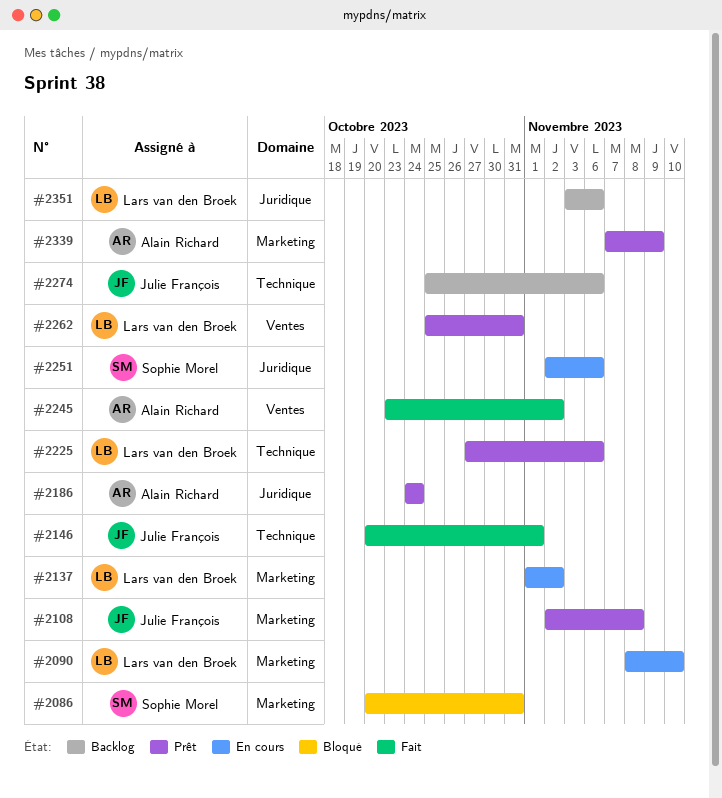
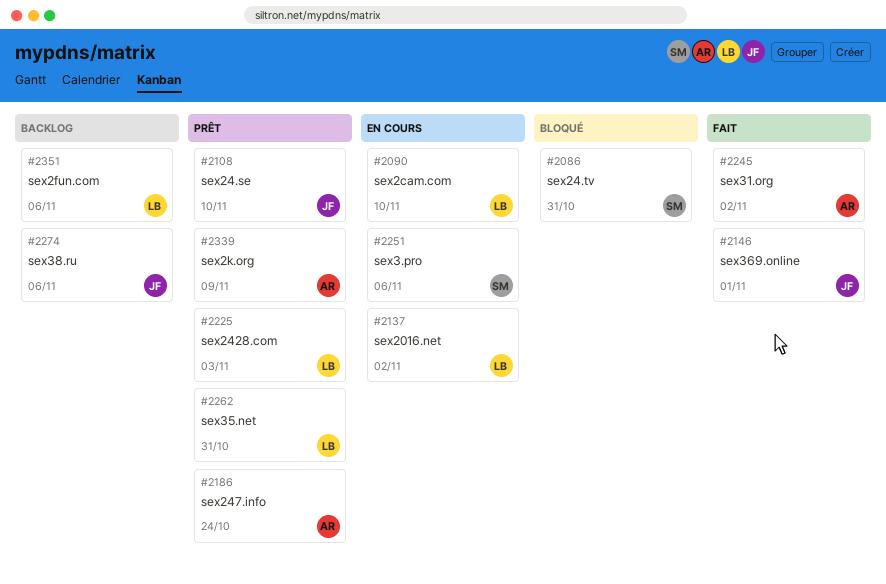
#2108, due: Nov 8 -> Nov 10
#2225, due: Nov 6 -> Nov 3

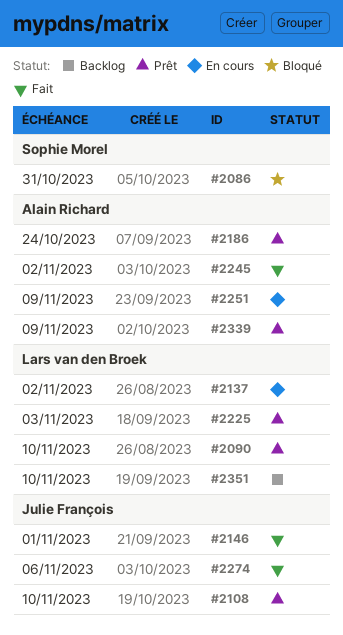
#2090, status: En cours -> Prêt
#2251, owner: Sophie Morel -> Alain Richard
#2251, due: Nov 6 -> Nov 9
#2262: present -> none
#2274, status: Backlog -> Fait
#2351, due: Nov 6 -> Nov 10

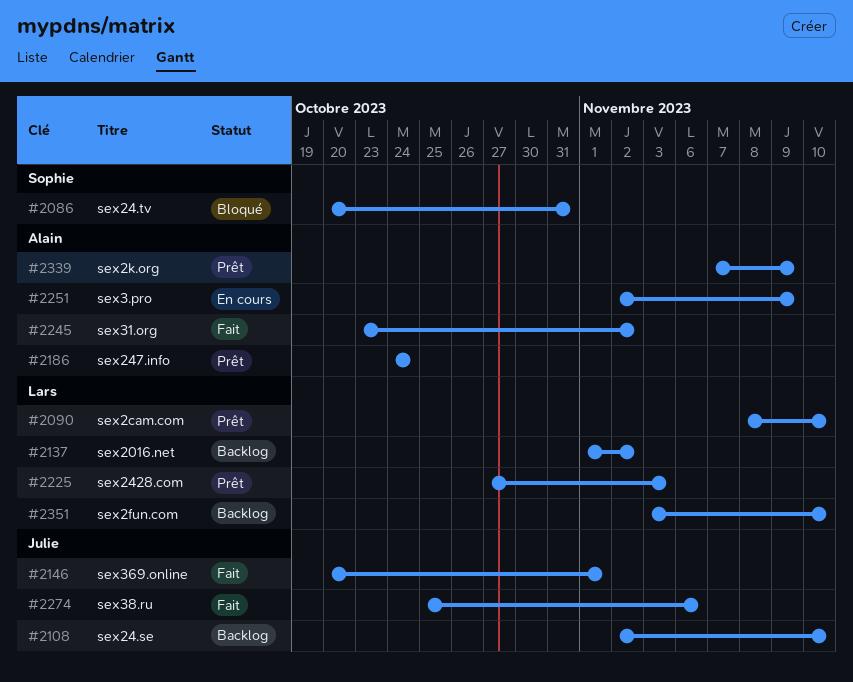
#2108, status: Prêt -> Backlog
#2137, status: En cours -> Backlog

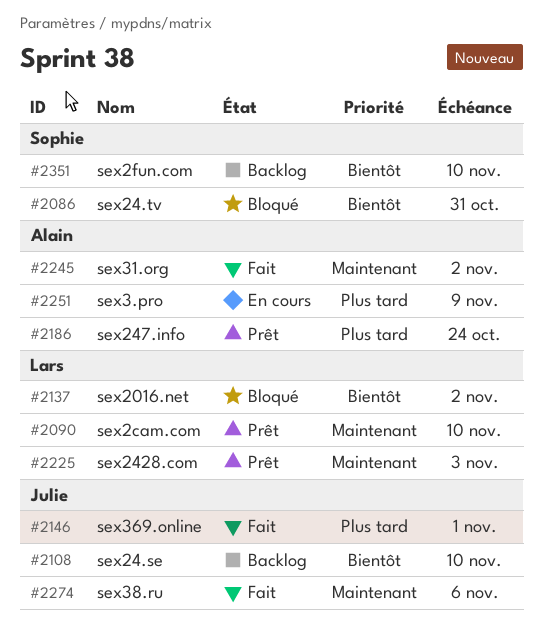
#2137, status: Backlog -> Bloqué
#2339: present -> none
#2351, owner: Lars -> Sophie

